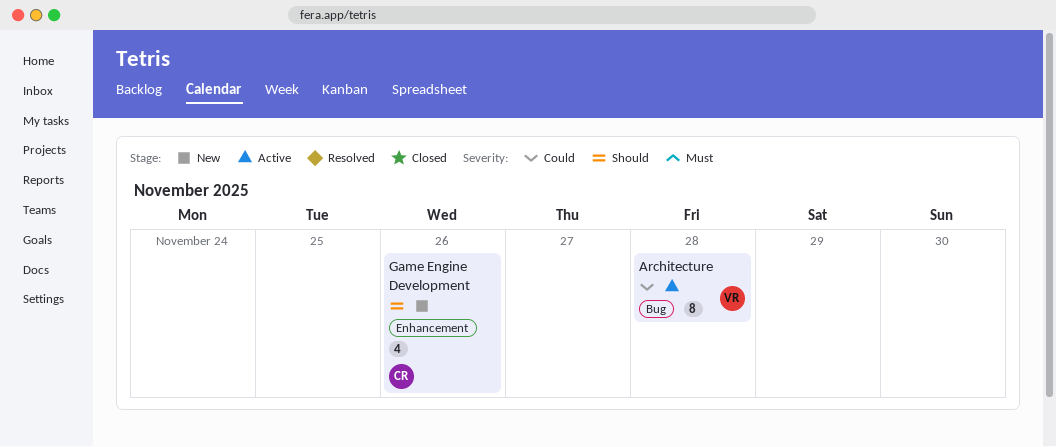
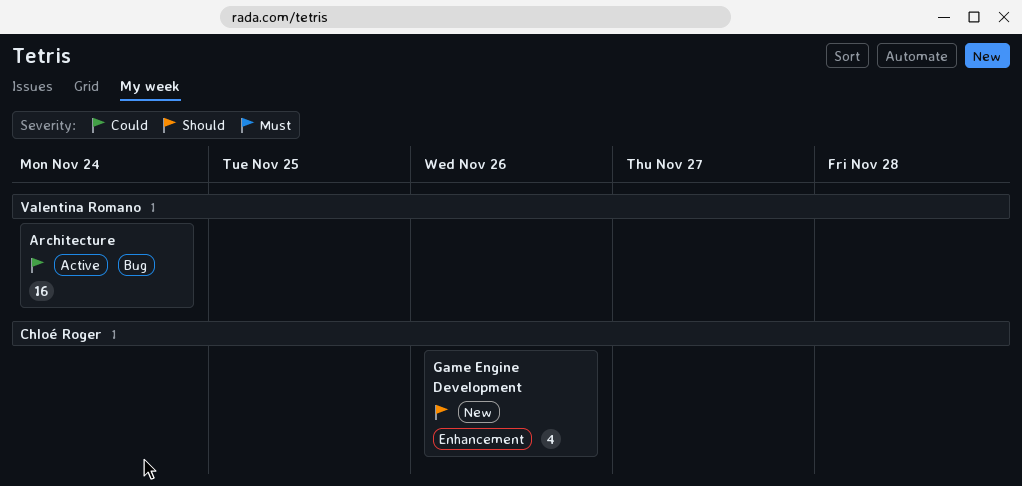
Architecture, estimate: 8 -> 16
Architecture, due: Nov 28 -> Nov 24

